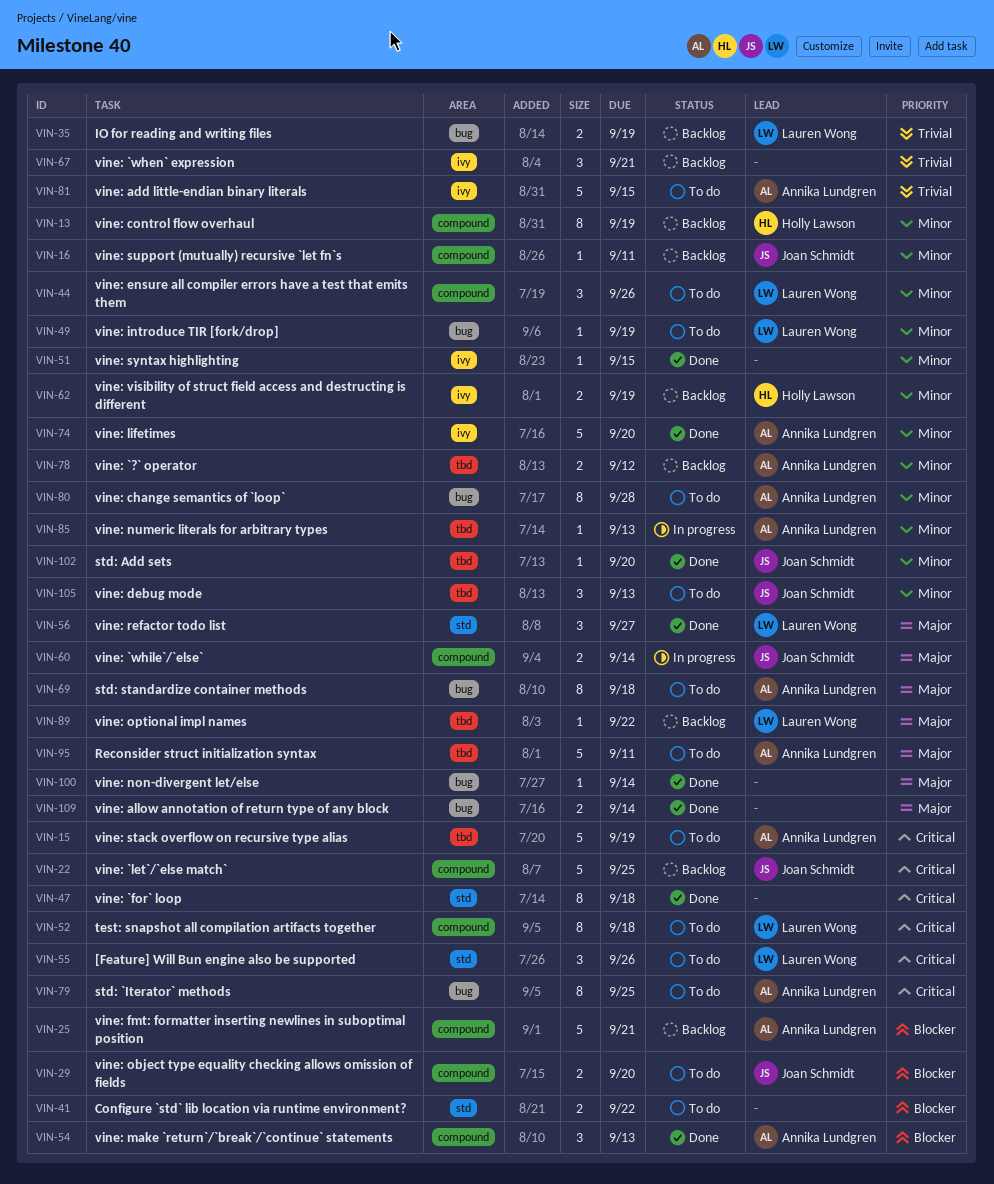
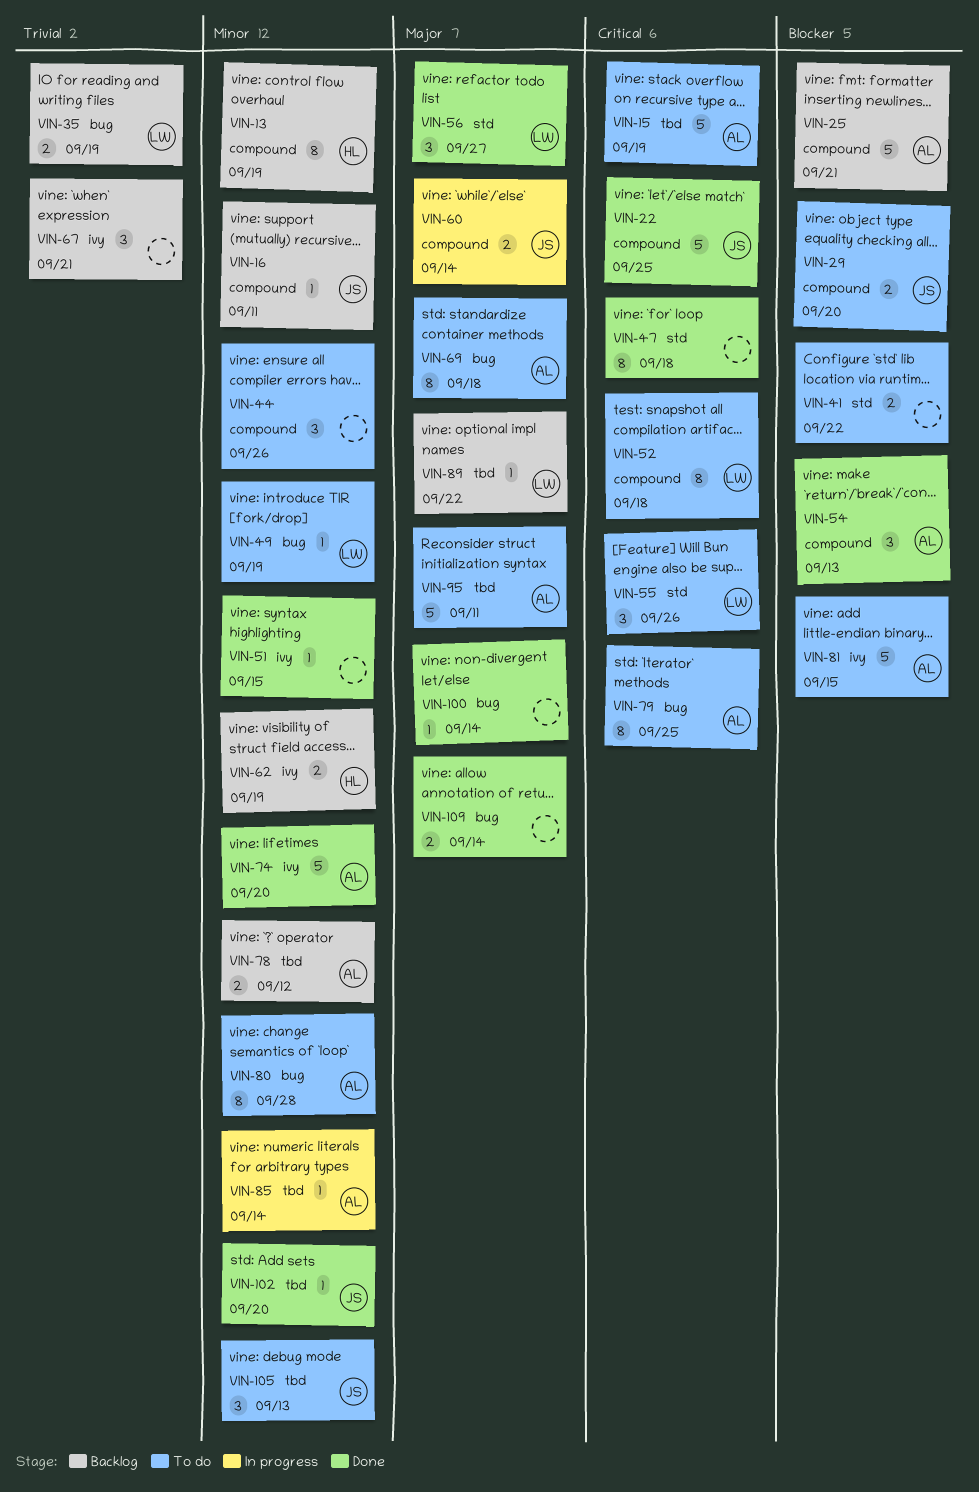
VIN-22, status: Backlog -> Done
VIN-44, owner: Lauren Wong -> none
VIN-81, priority: Trivial -> Blocker
VIN-85, due: Sep 13 -> Sep 14

